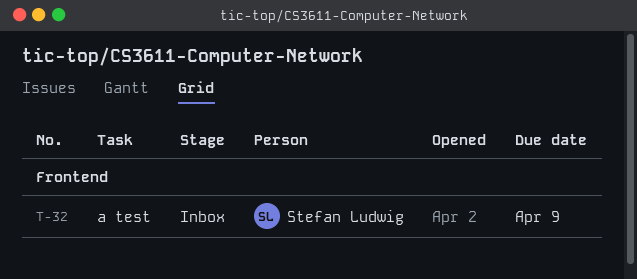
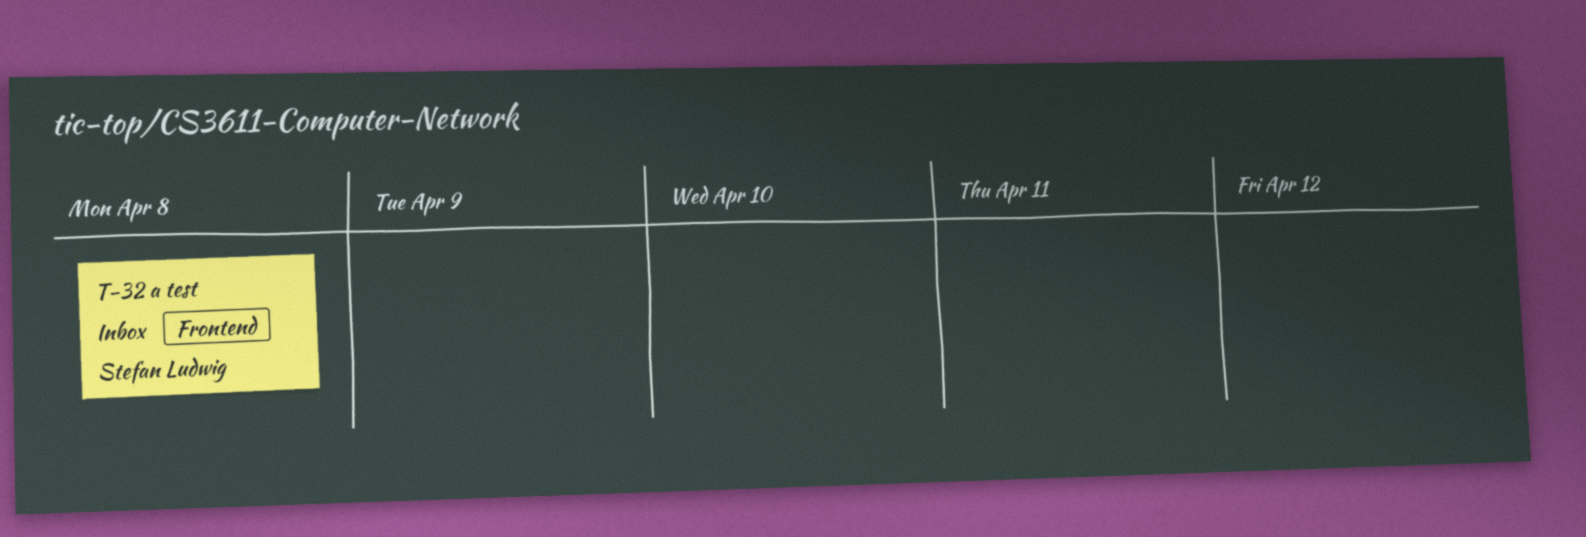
T-32, due: Apr 9 -> Apr 8

